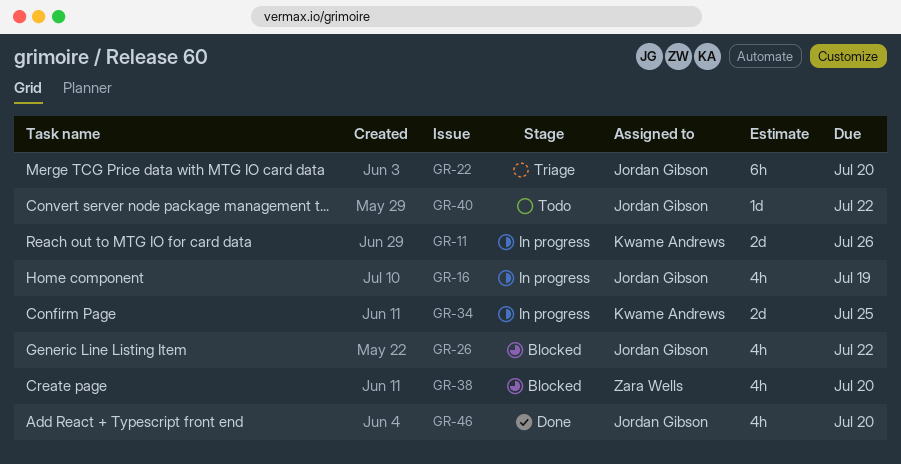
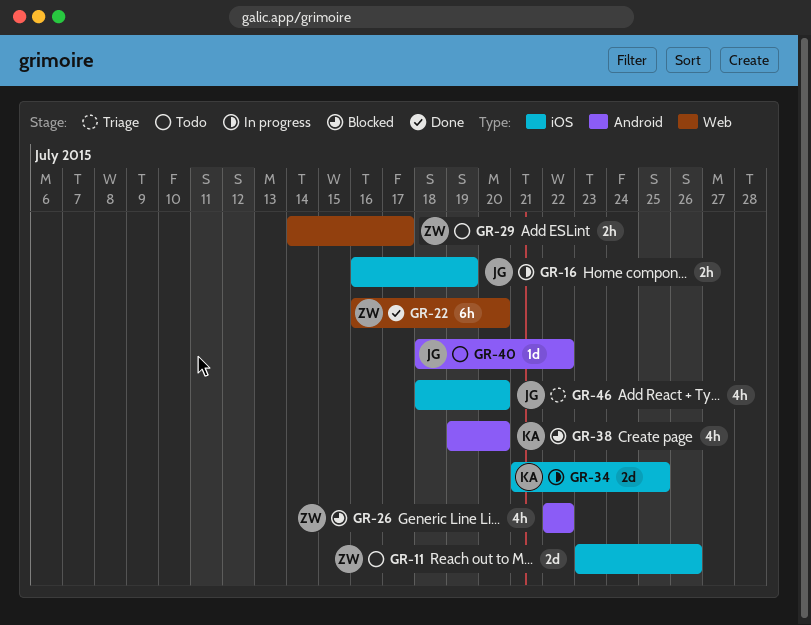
GR-11, status: In progress -> Todo
GR-11, owner: Kwame Andrews -> Zara Wells
GR-16, estimate: 4h -> 2h
GR-22, status: Triage -> Done
GR-22, owner: Jordan Gibson -> Zara Wells
GR-26, owner: Jordan Gibson -> Zara Wells
GR-29: none -> present
GR-38, owner: Zara Wells -> Kwame Andrews
GR-46, status: Done -> Triage

